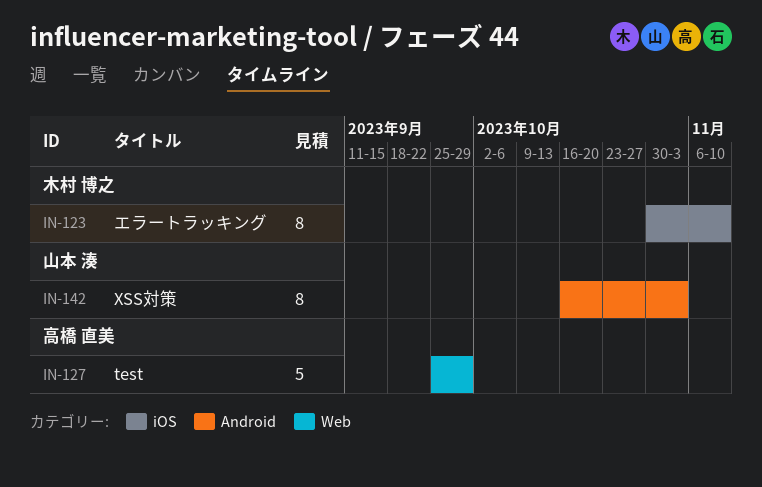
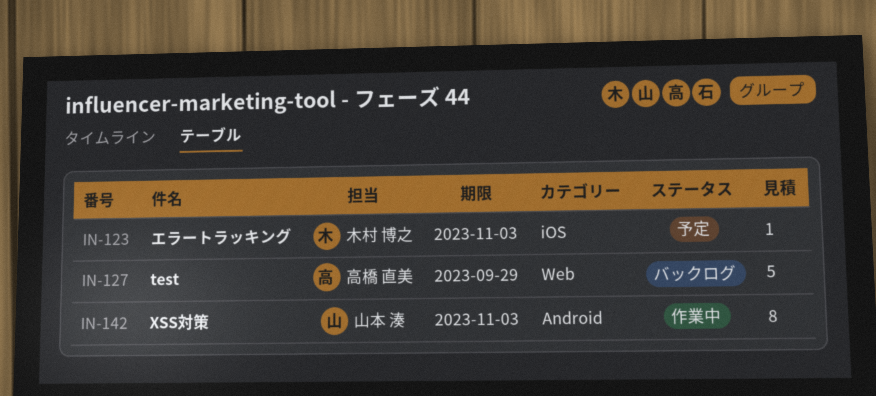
IN-123, estimate: 8 -> 1
IN-123, due: Nov 10 -> Nov 3

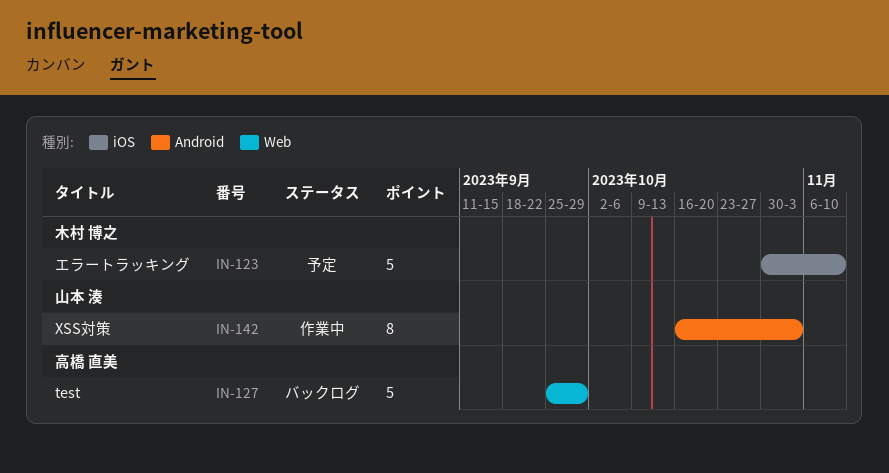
IN-123, estimate: 1 -> 5
IN-123, due: Nov 3 -> Nov 10

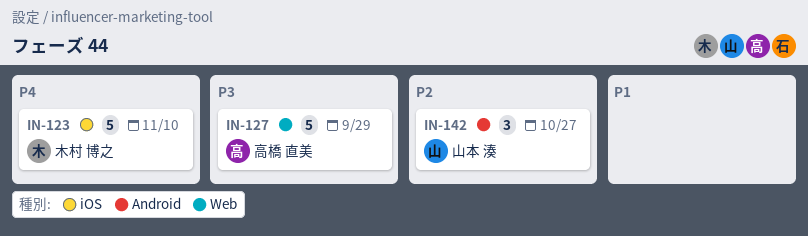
IN-142, estimate: 8 -> 3
IN-142, due: Nov 3 -> Oct 27

